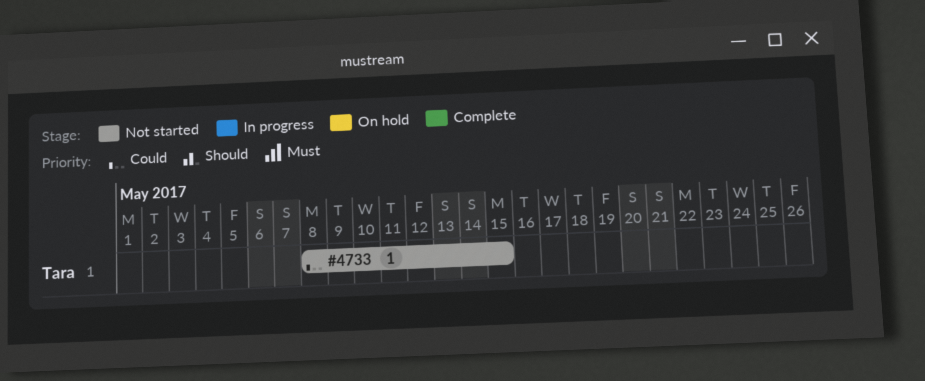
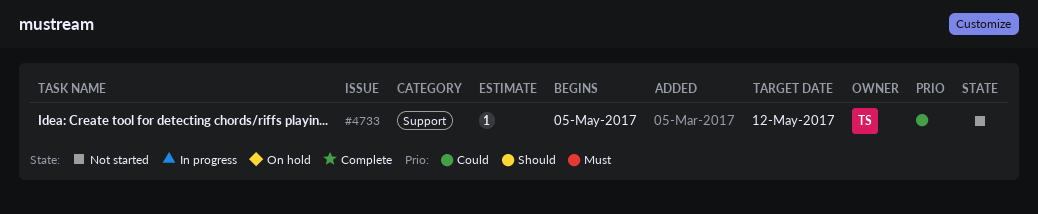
#4733, start: May 8 -> May 5
#4733, due: May 15 -> May 12

